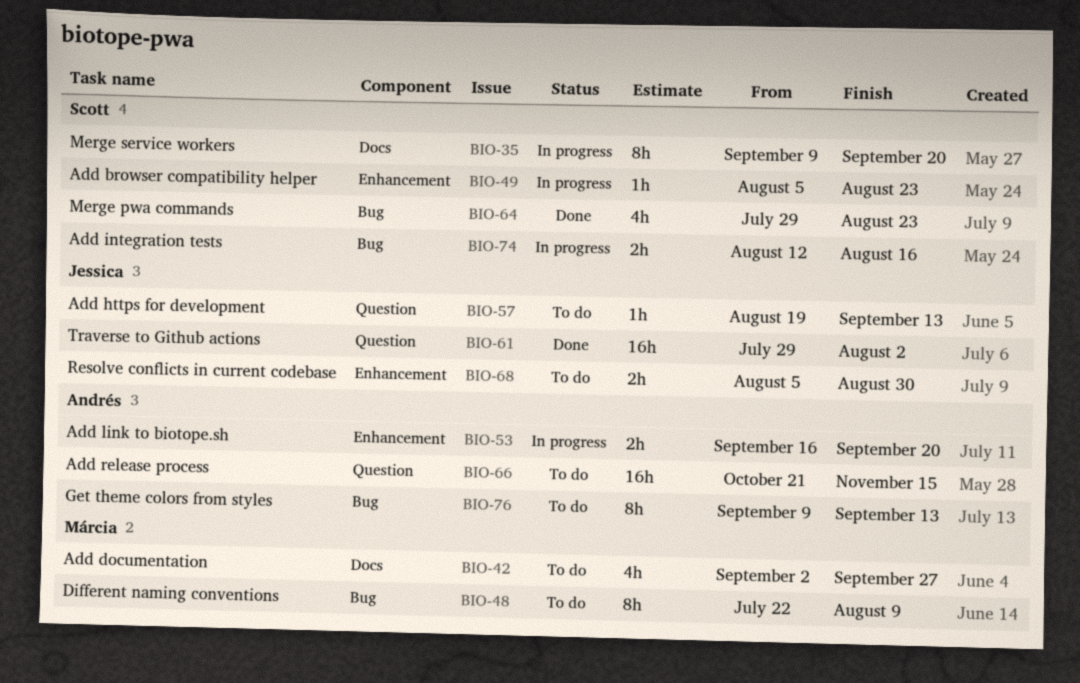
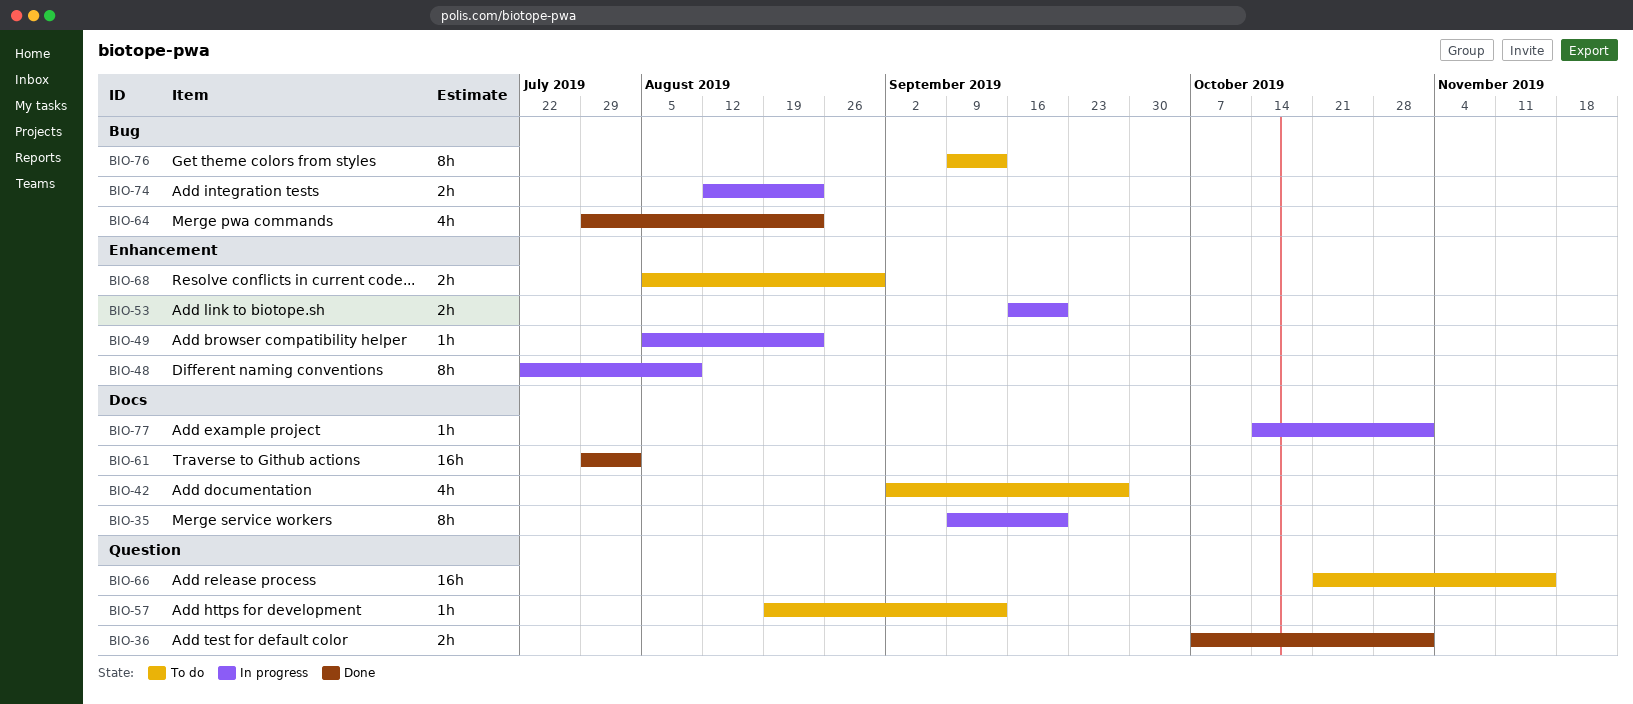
BIO-36: none -> present
BIO-48, status: To do -> In progress
BIO-48, label: Bug -> Enhancement
BIO-61, label: Question -> Docs
BIO-74, due: Aug 16 -> Aug 23
BIO-77: none -> present

